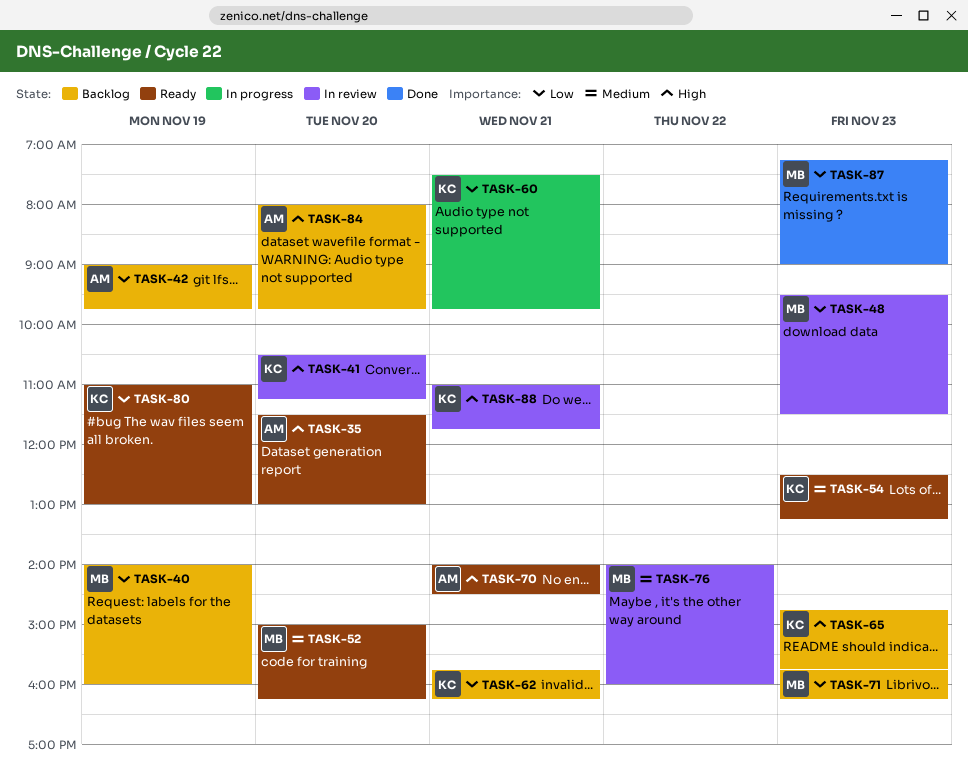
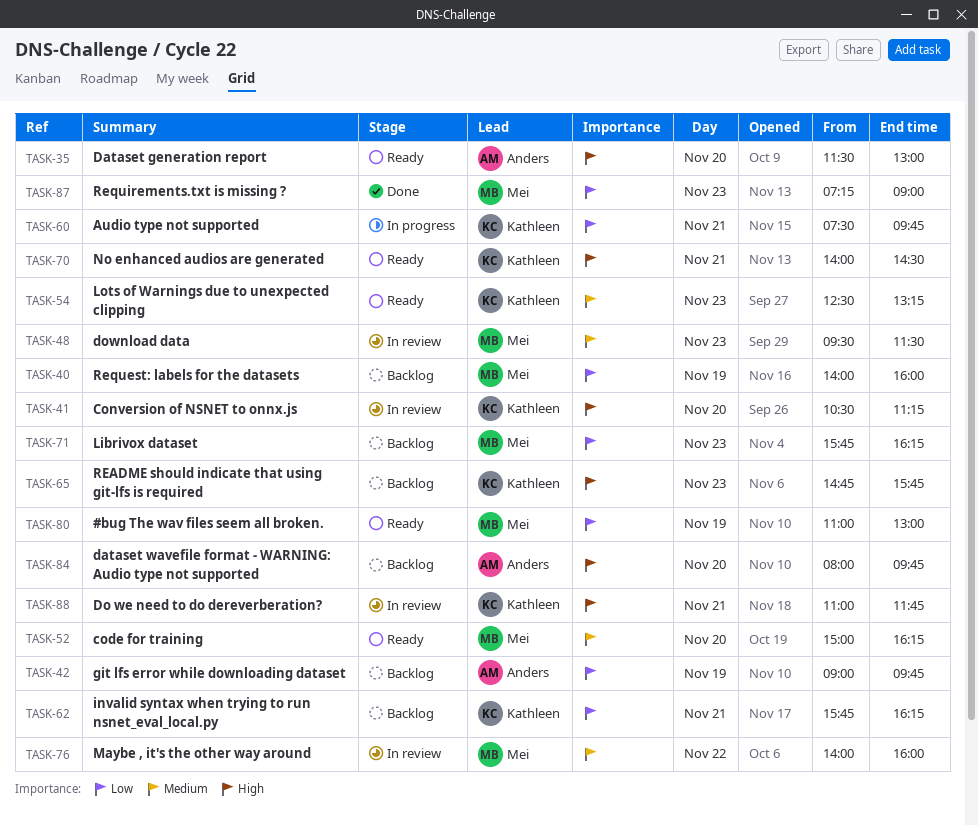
TASK-48, priority: Low -> Medium
TASK-70, owner: Anders -> Kathleen
TASK-80, owner: Kathleen -> Mei

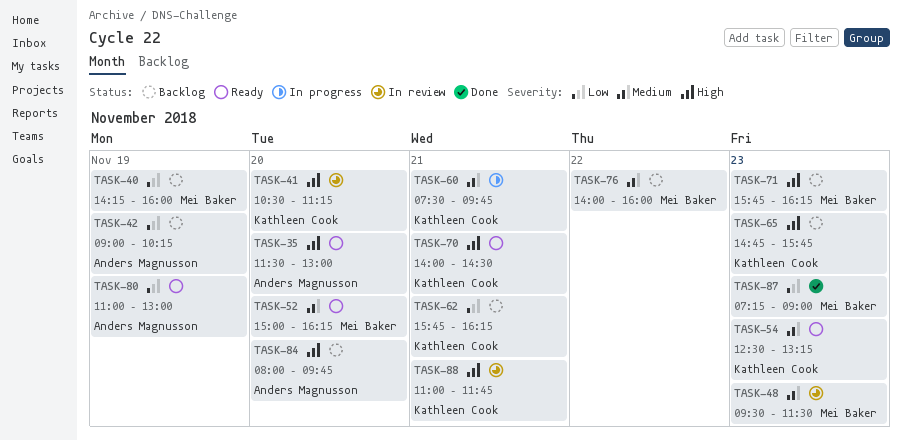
TASK-40, begins: 14:00 -> 14:15
TASK-42, ends: 09:45 -> 10:15
TASK-60, priority: Low -> Medium
TASK-71, priority: Low -> High
TASK-76, status: In review -> Backlog
TASK-80, owner: Mei Baker -> Anders Magnusson

